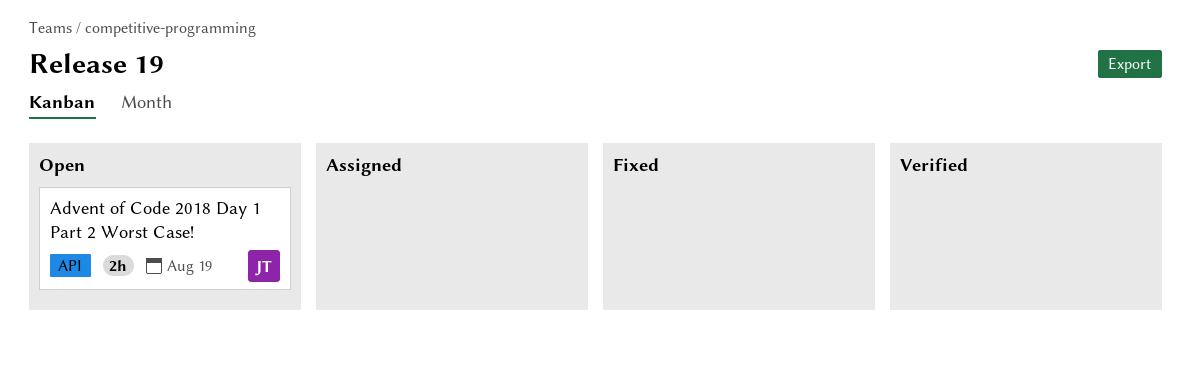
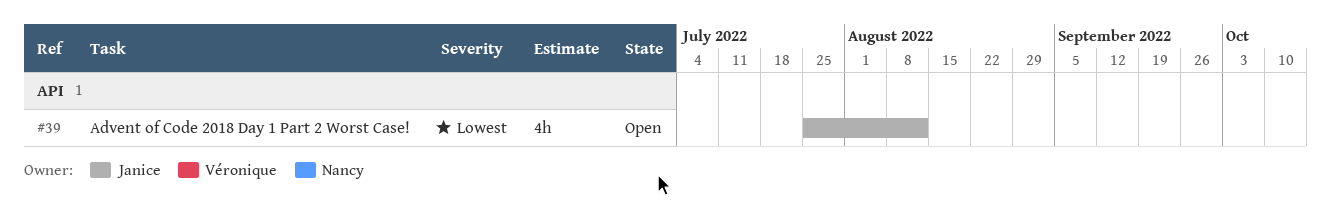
Advent of Code 2018 Day 1 Part 2 Worst Case!, estimate: 2h -> 4h
Advent of Code 2018 Day 1 Part 2 Worst Case!, due: Aug 19 -> Aug 12

